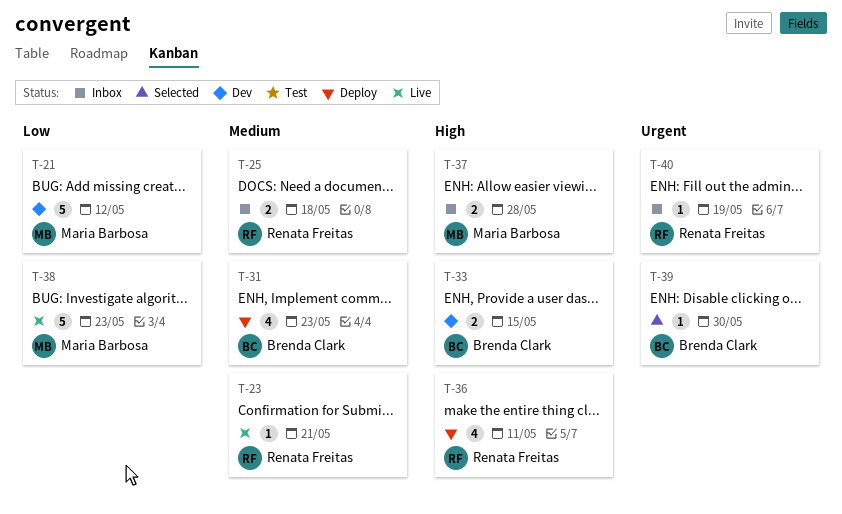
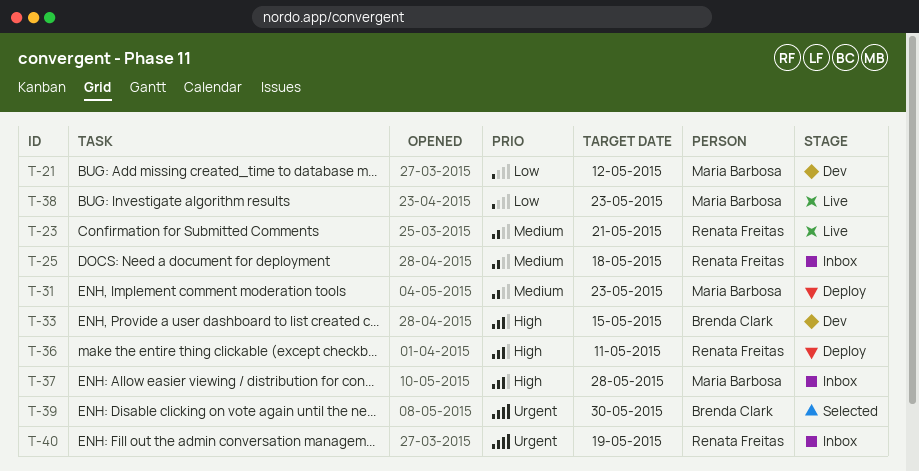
T-31, owner: Brenda Clark -> Maria Barbosa

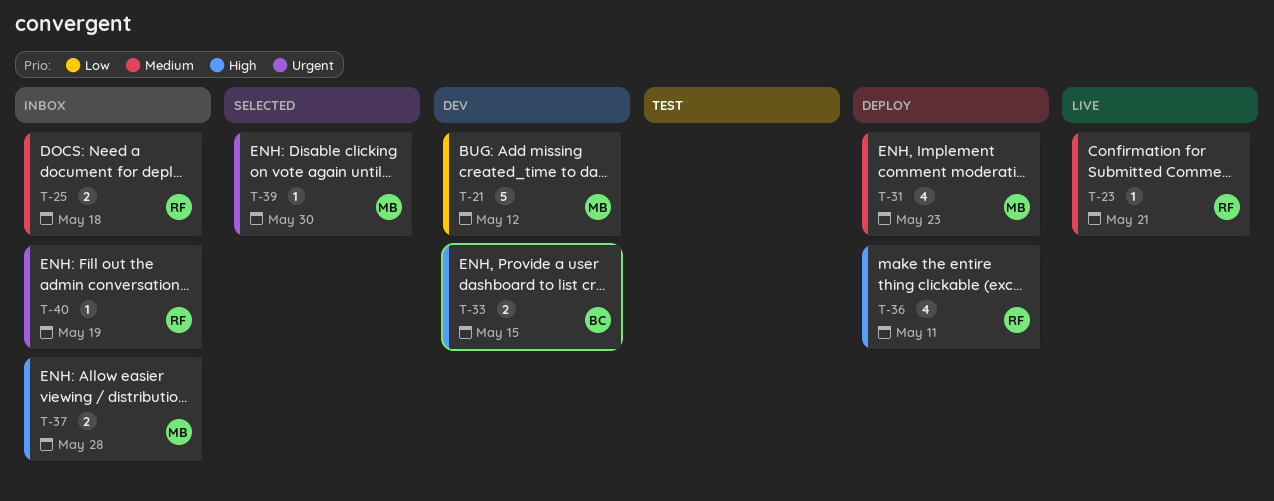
T-38: present -> none
T-39, owner: Brenda Clark -> Maria Barbosa

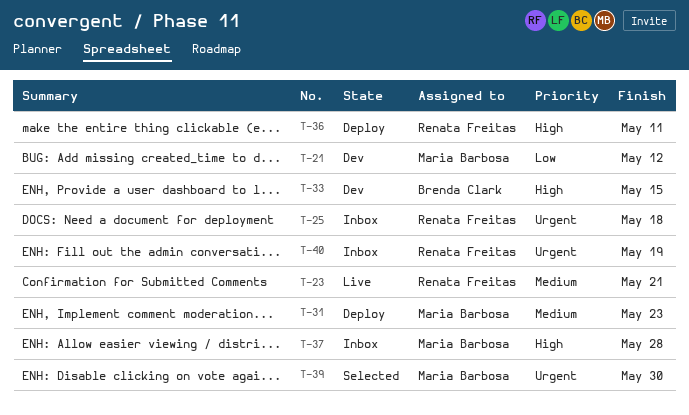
T-25, priority: Medium -> Urgent

